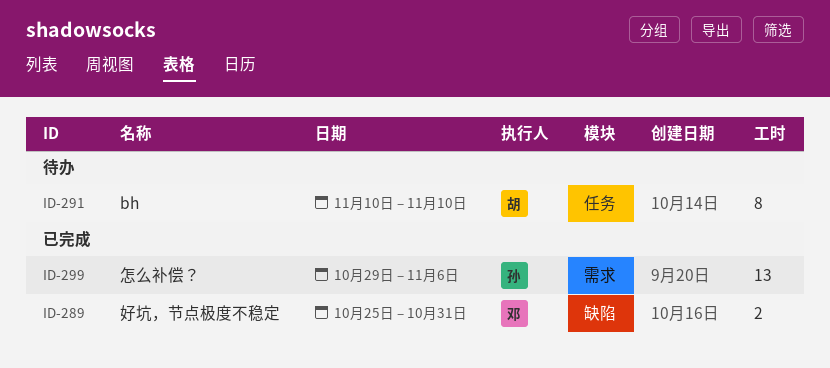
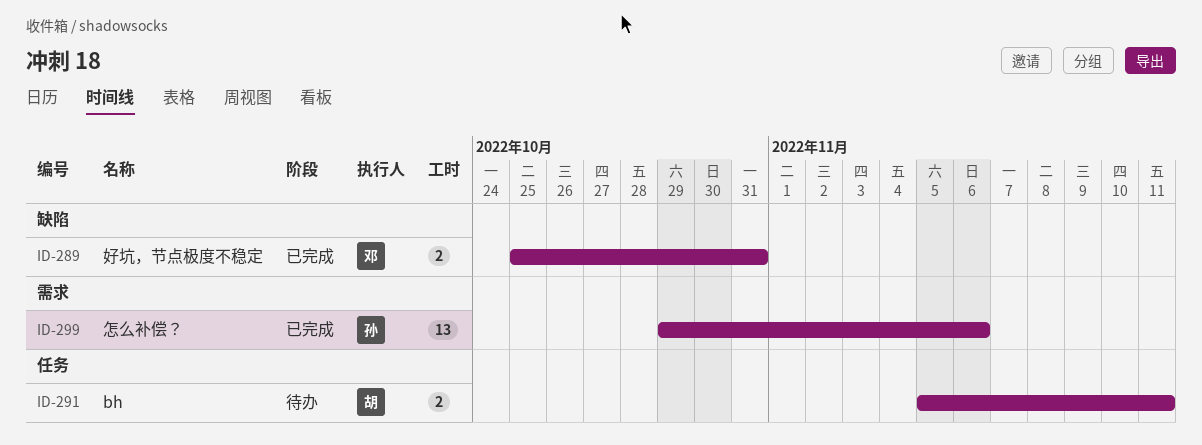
ID-291, estimate: 8 -> 2
ID-291, start: Nov 10 -> Nov 5
ID-291, due: Nov 10 -> Nov 11

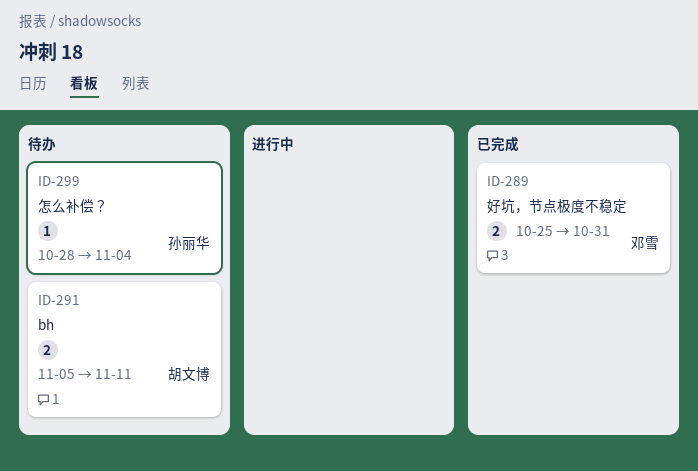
ID-299, status: 已完成 -> 待办
ID-299, estimate: 13 -> 1
ID-299, start: Oct 29 -> Oct 28
ID-299, due: Nov 6 -> Nov 4

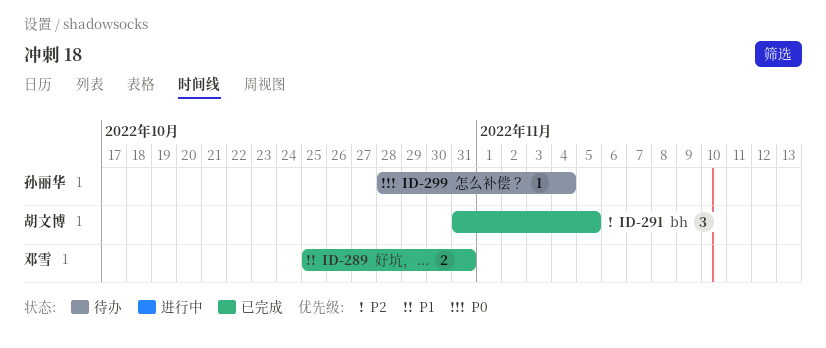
ID-291, status: 待办 -> 已完成
ID-291, estimate: 2 -> 3
ID-291, start: Nov 5 -> Oct 31
ID-291, due: Nov 11 -> Nov 5

